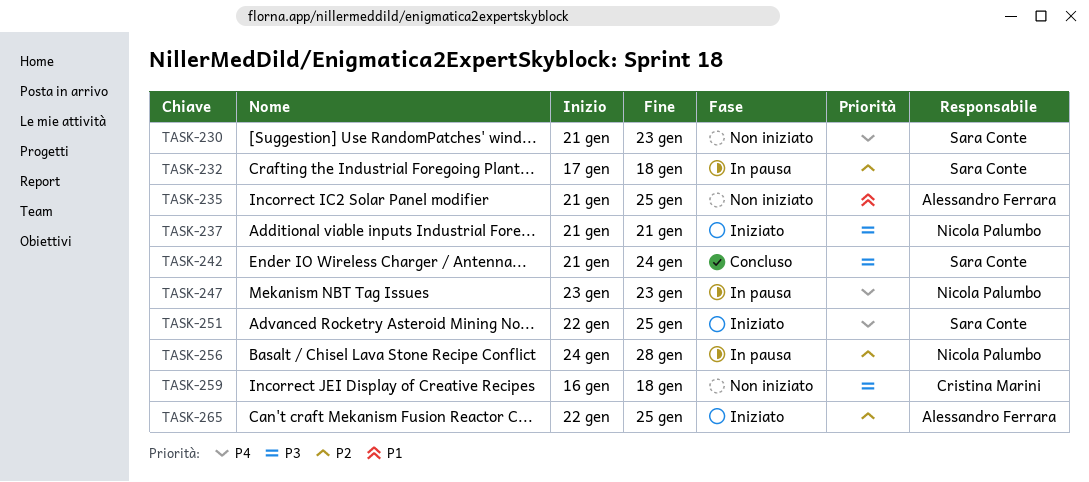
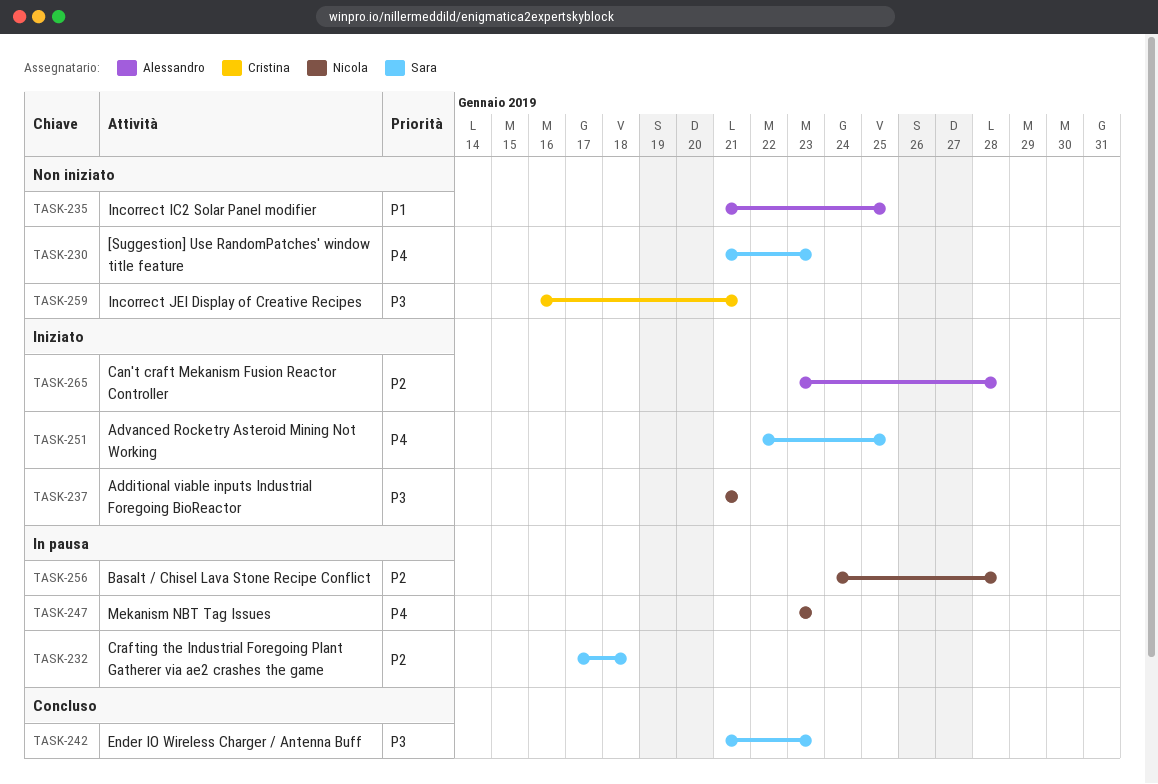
TASK-242, due: Jan 24 -> Jan 23
TASK-259, due: Jan 18 -> Jan 21
TASK-265, start: Jan 22 -> Jan 23
TASK-265, due: Jan 25 -> Jan 28

